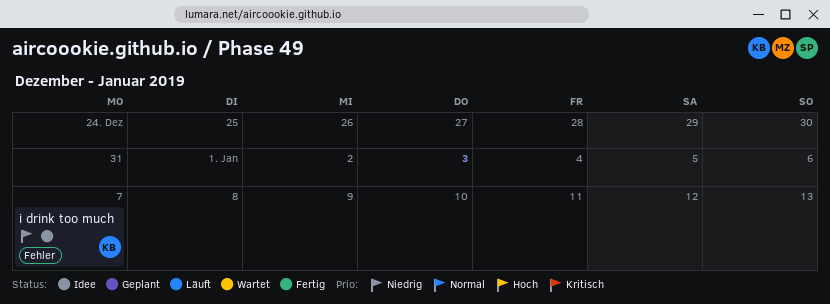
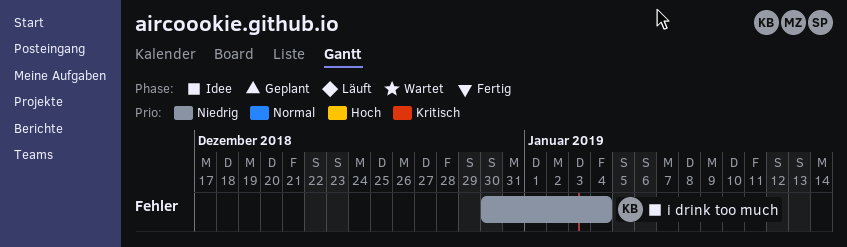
i drink too much, due: Jan 7 -> Jan 4

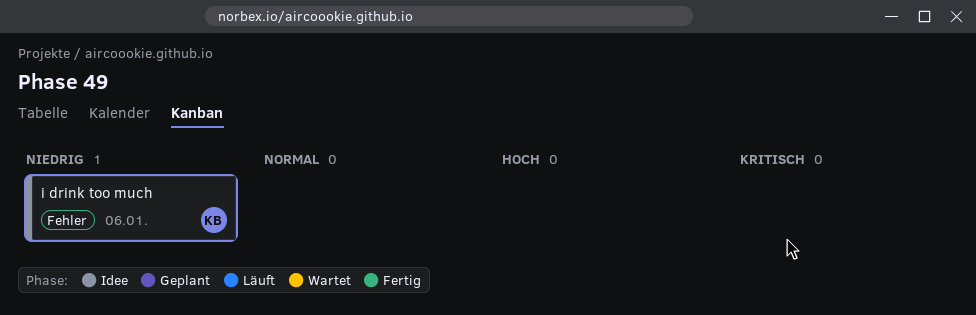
i drink too much, due: Jan 4 -> Jan 6

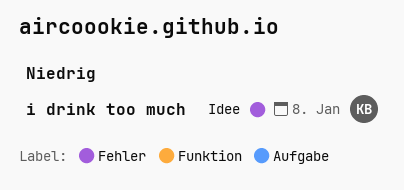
i drink too much, due: Jan 6 -> Jan 8

